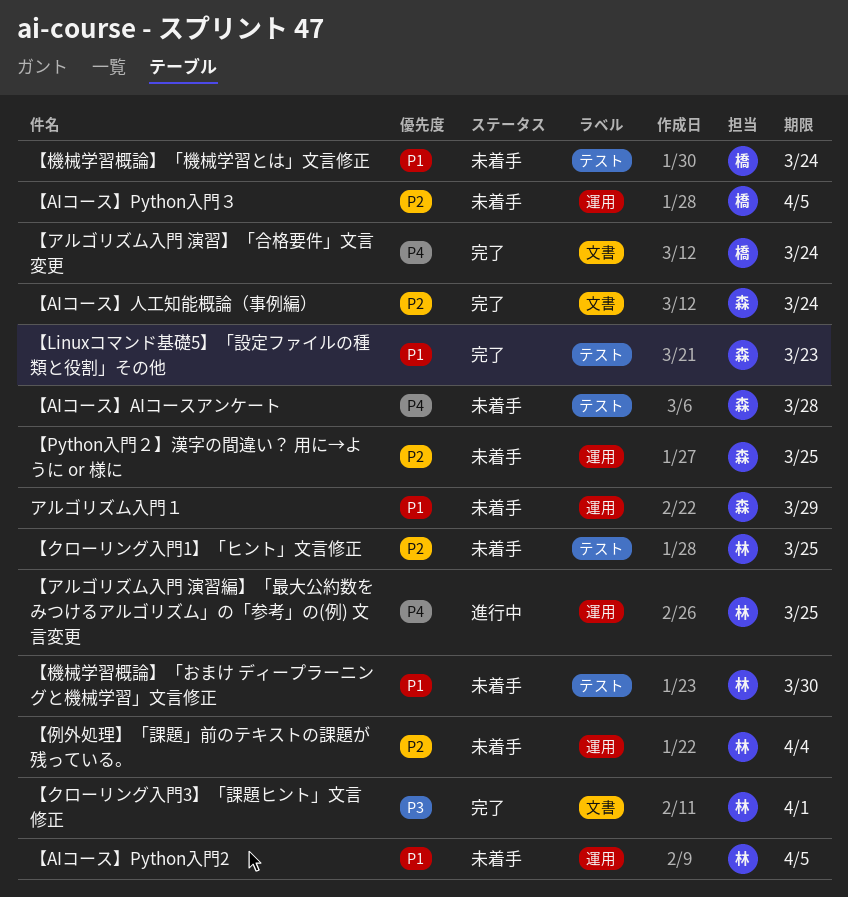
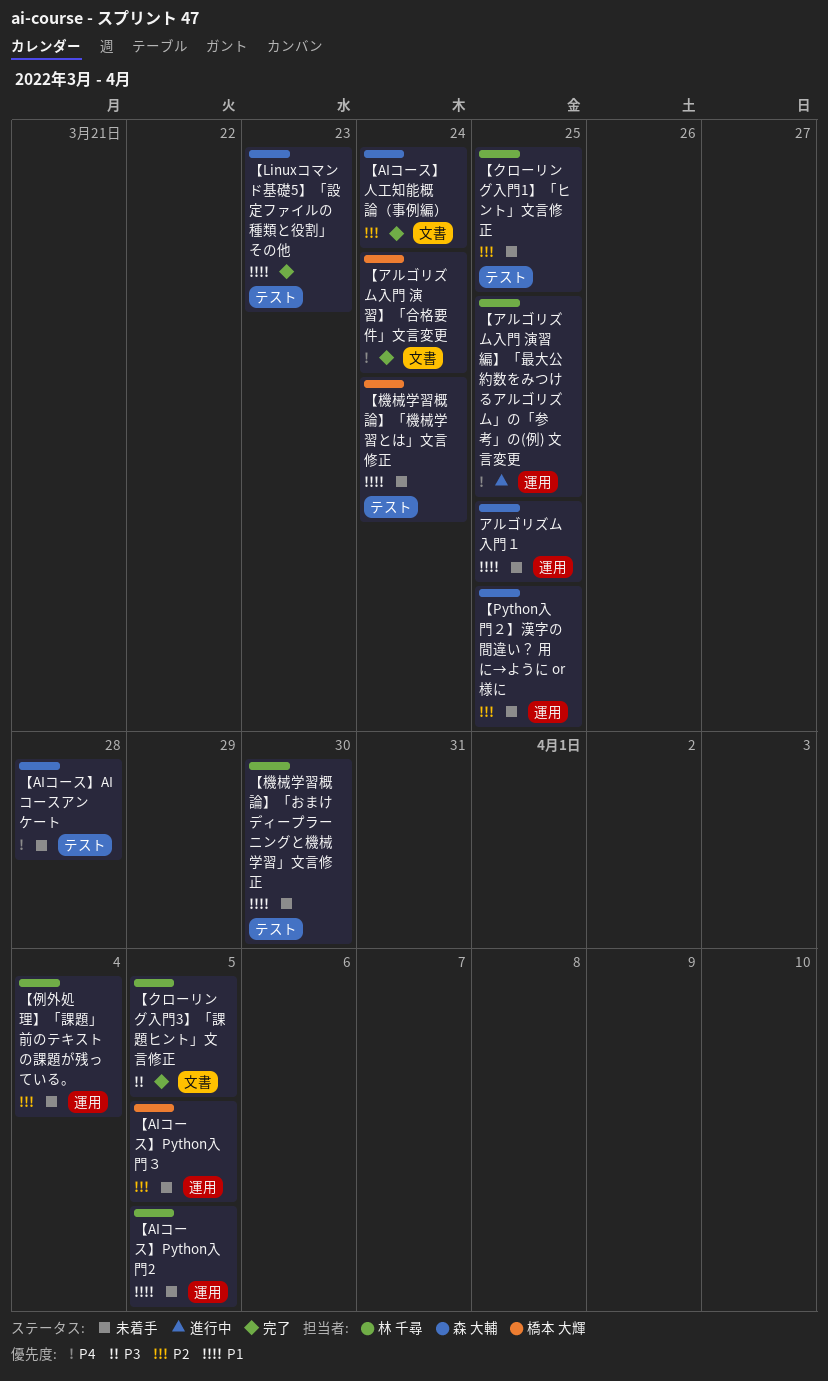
【クローリング入門3】「課題ヒント」文言修正, due: Apr 1 -> Apr 5
アルゴリズム入門１, due: Mar 29 -> Mar 25

